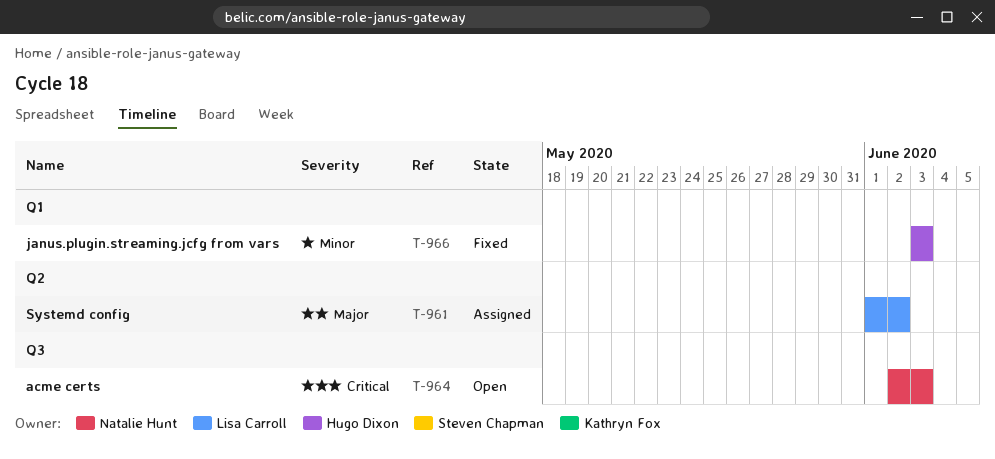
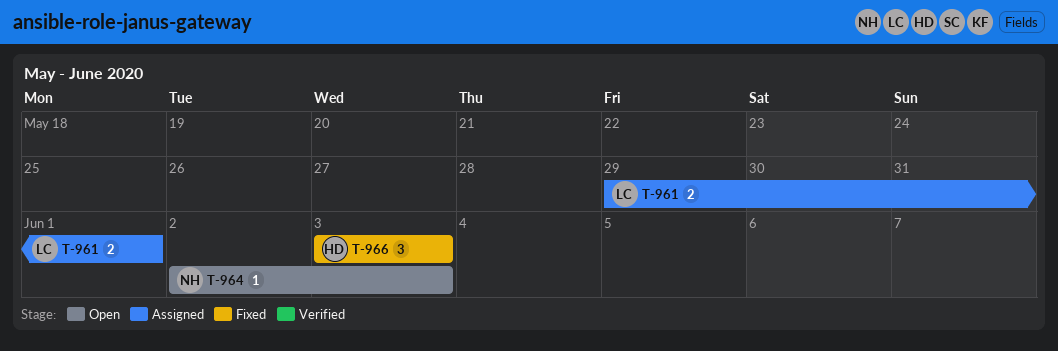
T-961, start: Jun 1 -> May 29
T-961, due: Jun 2 -> Jun 1

